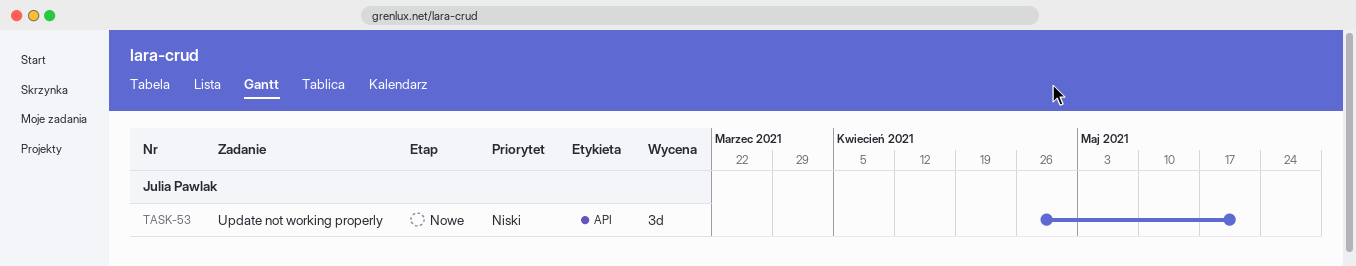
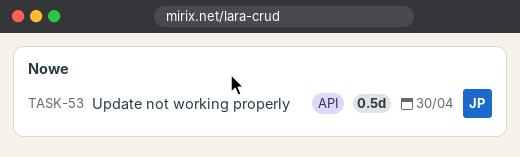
TASK-53, estimate: 3d -> 0.5d
TASK-53, due: May 21 -> Apr 30

